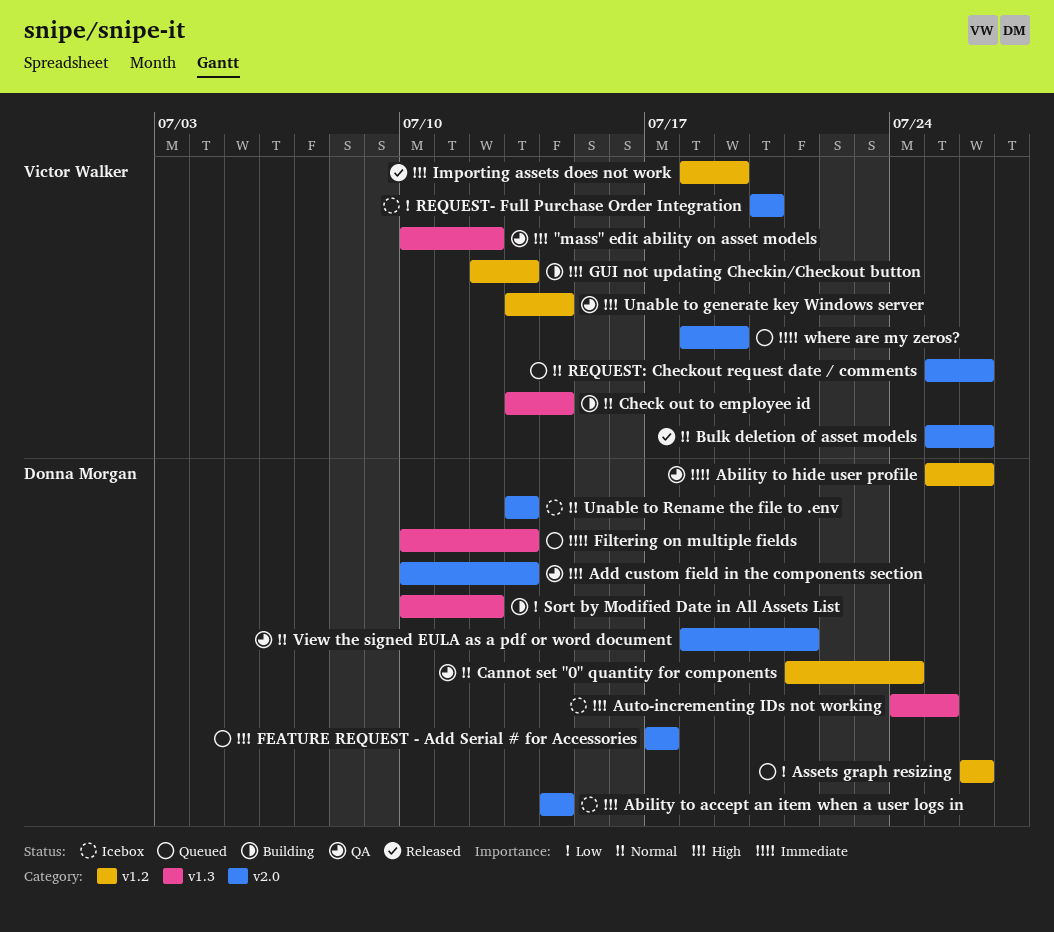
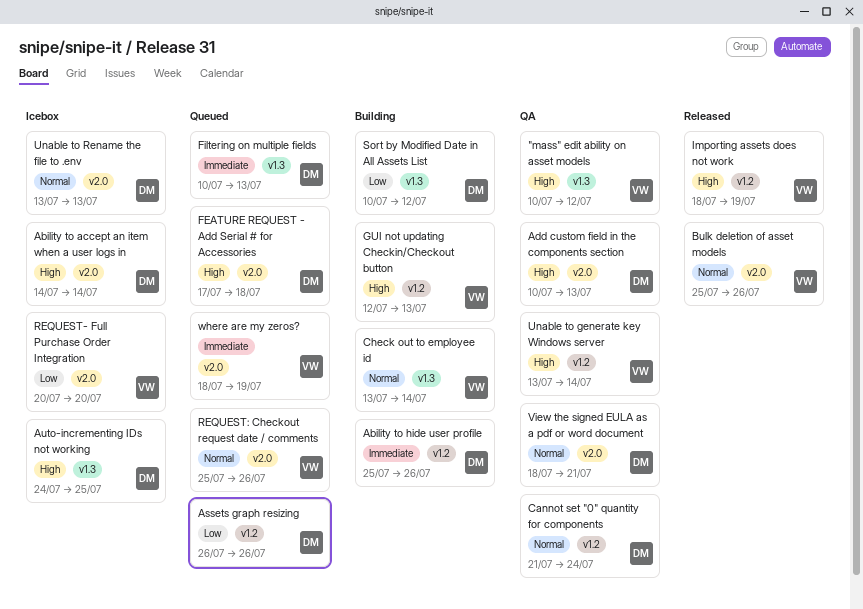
Ability to hide user profile, status: QA -> Building
FEATURE REQUEST - Add Serial # for Accessories, due: Jul 17 -> Jul 18

